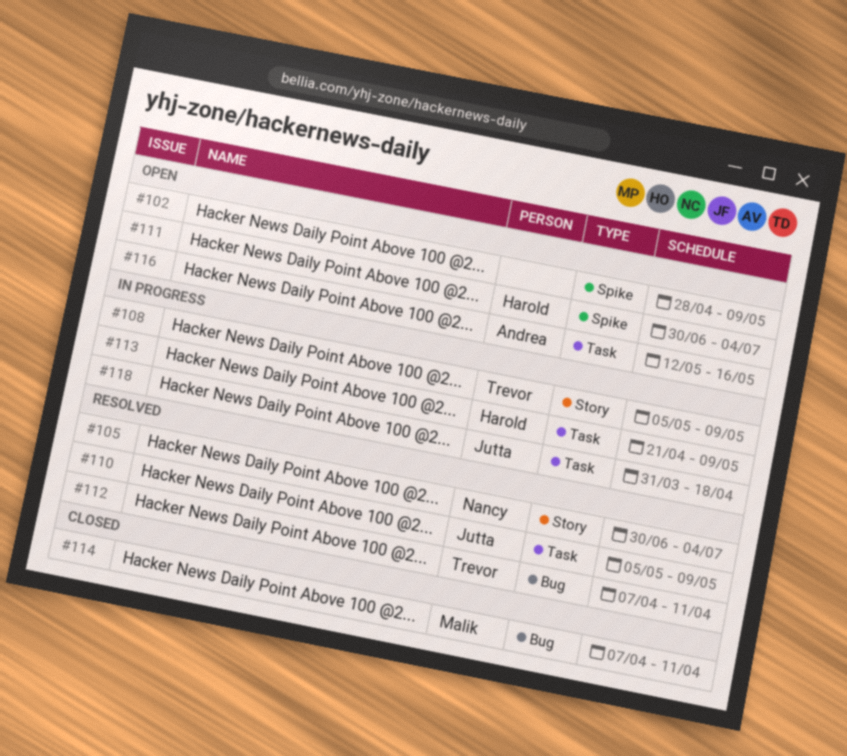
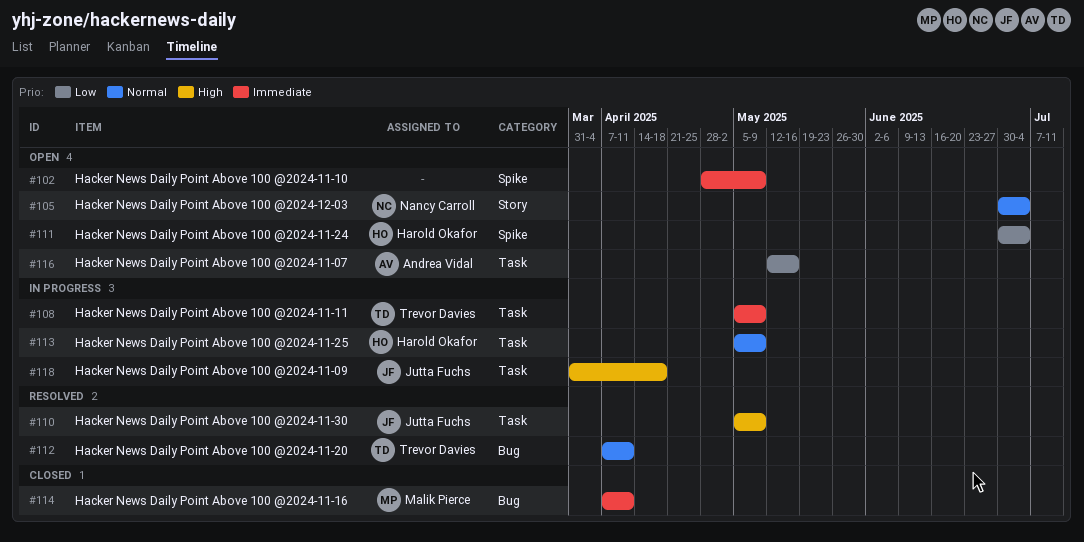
#105, status: Resolved -> Open
#108, label: Story -> Task
#113, start: Apr 21 -> May 5

